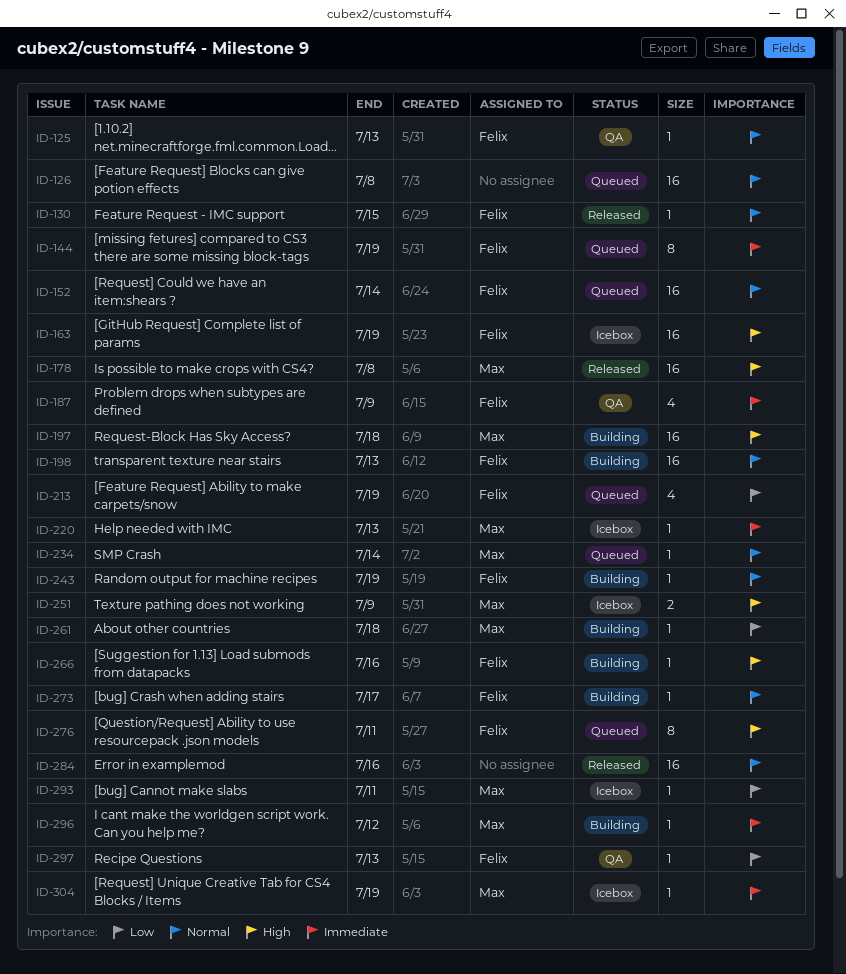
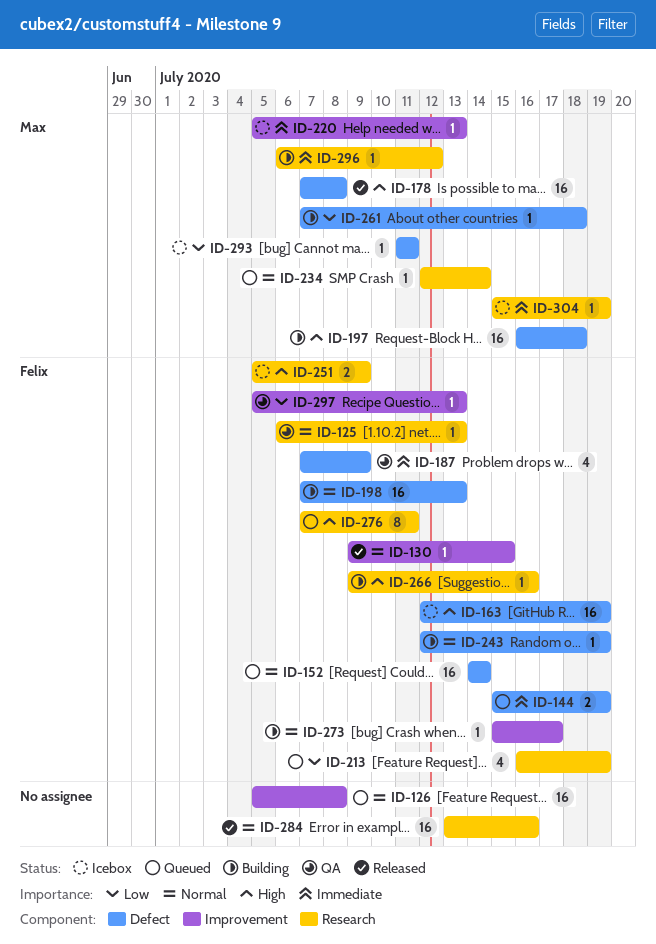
ID-144, estimate: 8 -> 2
ID-251, owner: Max -> Felix

